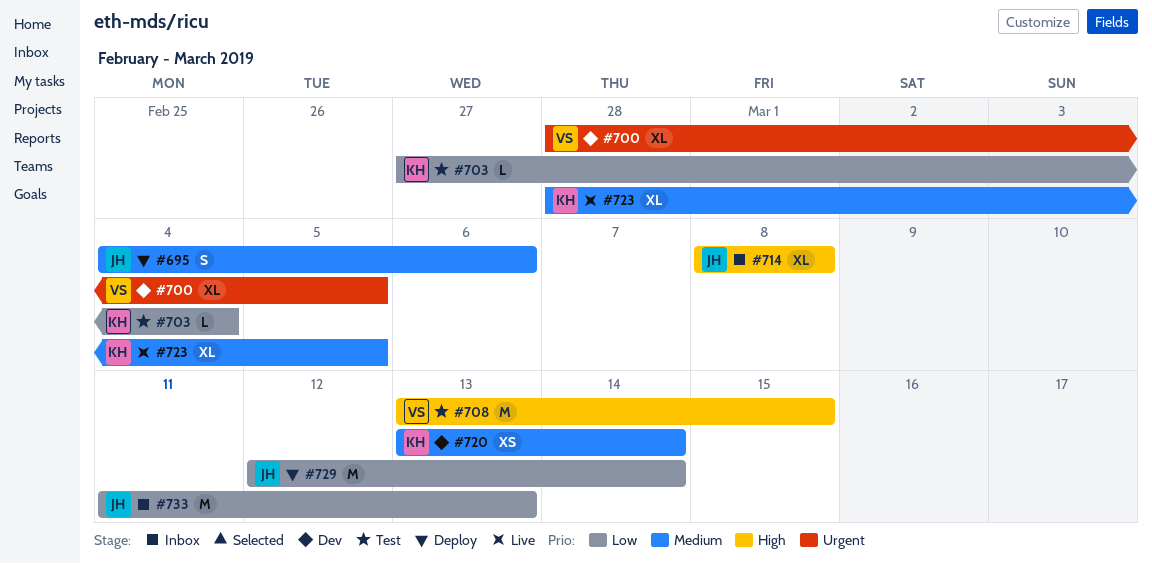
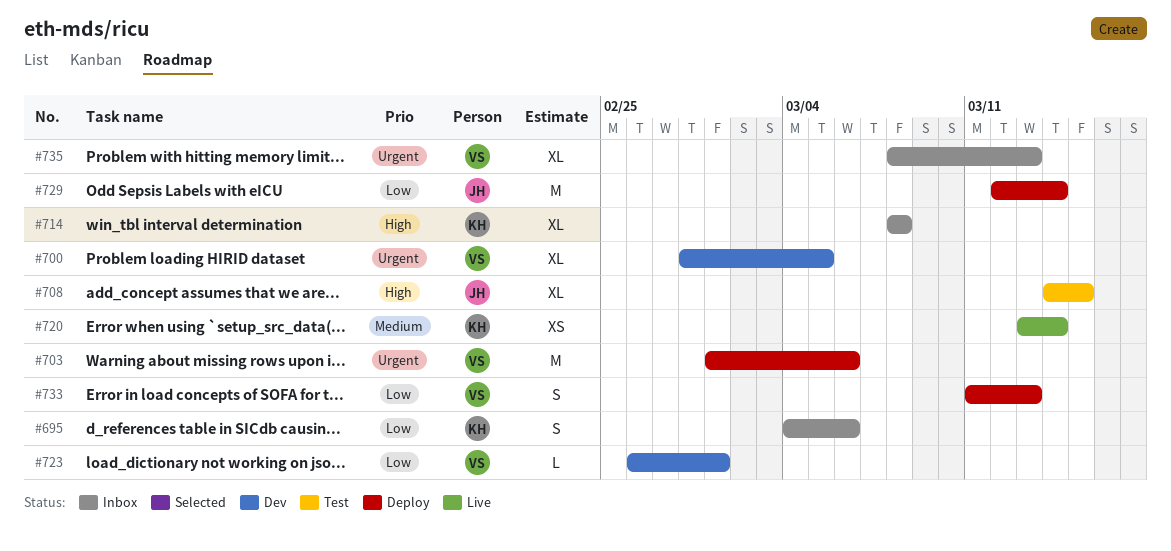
#695, status: Deploy -> Inbox
#695, owner: JH -> KH
#695, priority: Medium -> Low
#703, status: Test -> Deploy
#703, owner: KH -> VS
#703, priority: Low -> Urgent
#703, estimate: L -> M
#703, start: Feb 27 -> Mar 1
#703, due: Mar 4 -> Mar 6
#708, owner: VS -> JH
#708, estimate: M -> XL
#708, start: Mar 13 -> Mar 14
#714, owner: JH -> KH
#720, status: Dev -> Live
#723, status: Live -> Dev
#723, owner: KH -> VS
#723, priority: Medium -> Low
#723, estimate: XL -> L
#723, start: Feb 28 -> Feb 26
#723, due: Mar 5 -> Mar 1
#733, status: Inbox -> Deploy
#733, owner: JH -> VS
#733, estimate: M -> S
#735: none -> present

